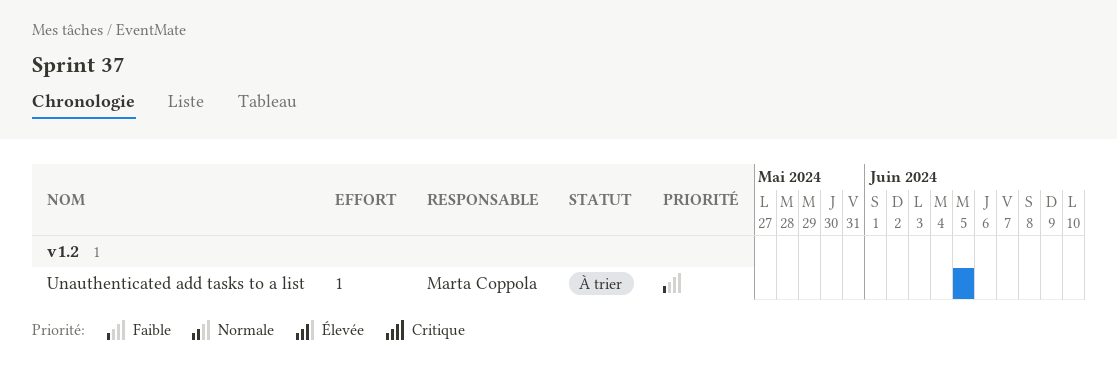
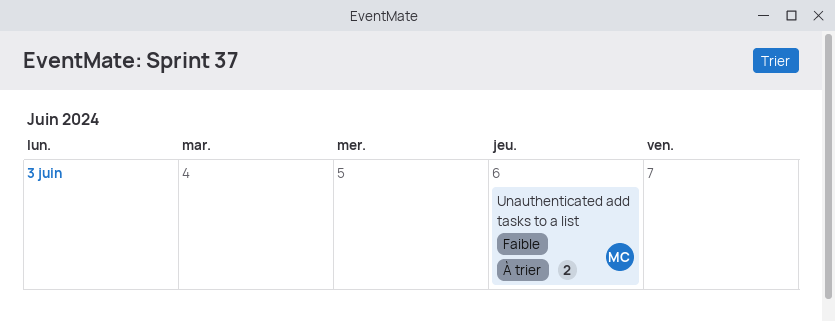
Unauthenticated add tasks to a list, estimate: 1 -> 2
Unauthenticated add tasks to a list, due: Jun 5 -> Jun 6

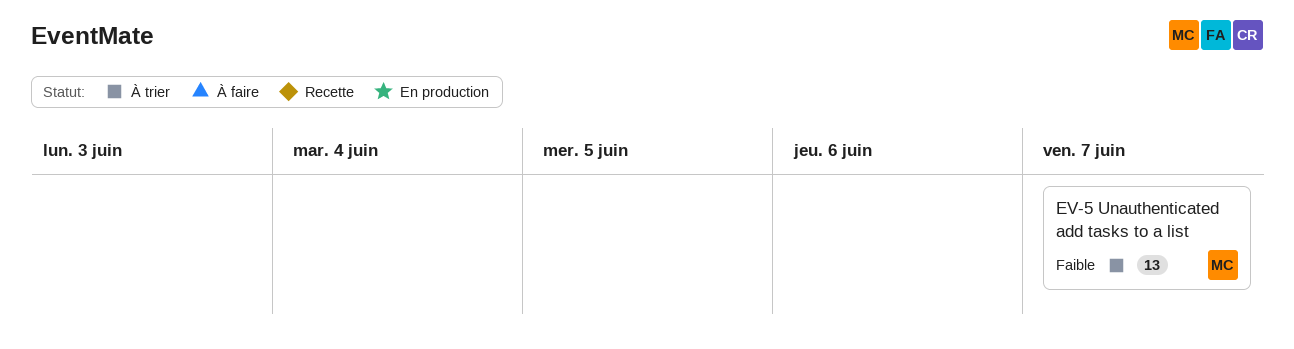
Unauthenticated add tasks to a list, estimate: 2 -> 13
Unauthenticated add tasks to a list, due: Jun 6 -> Jun 7

